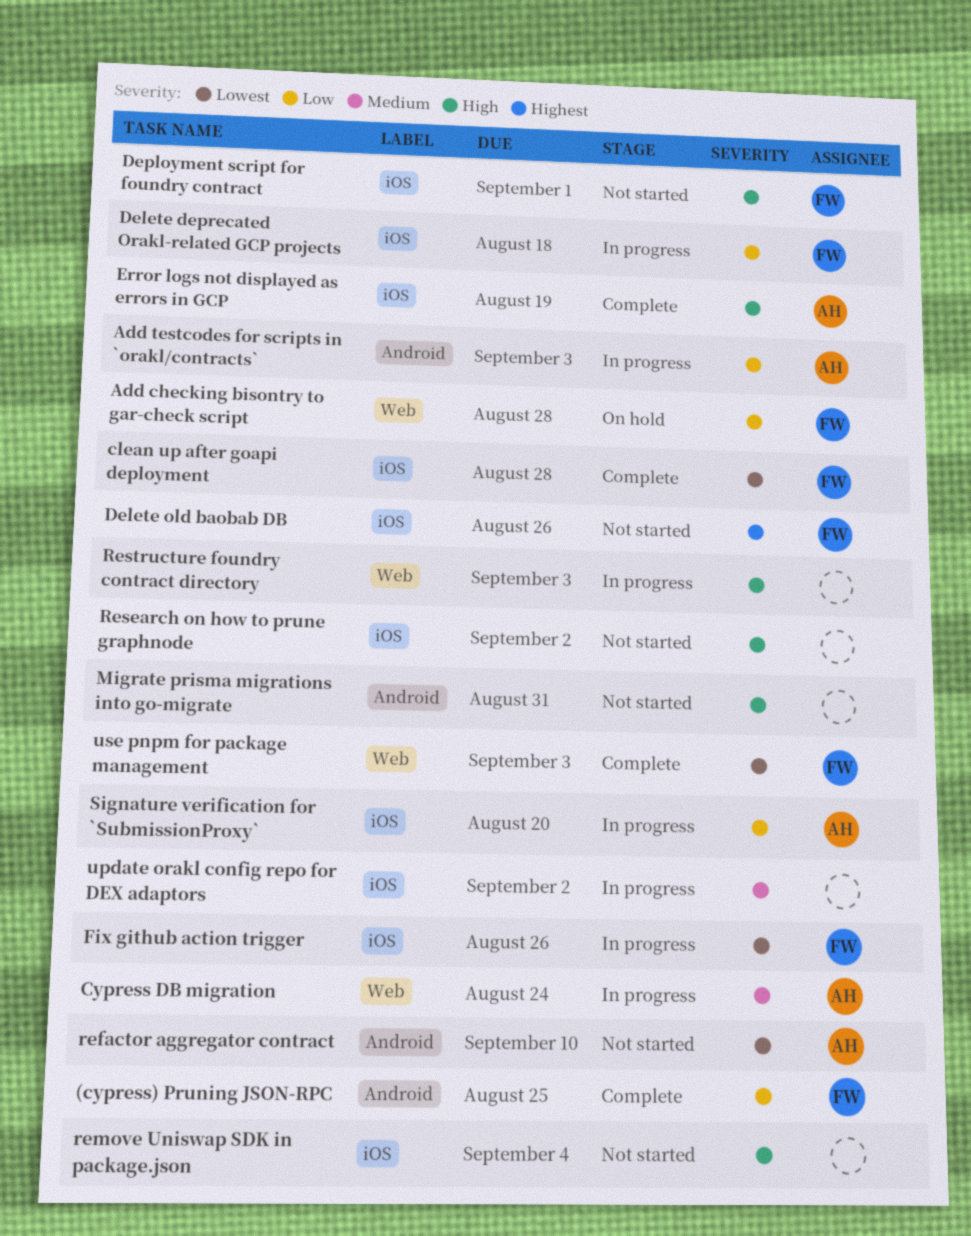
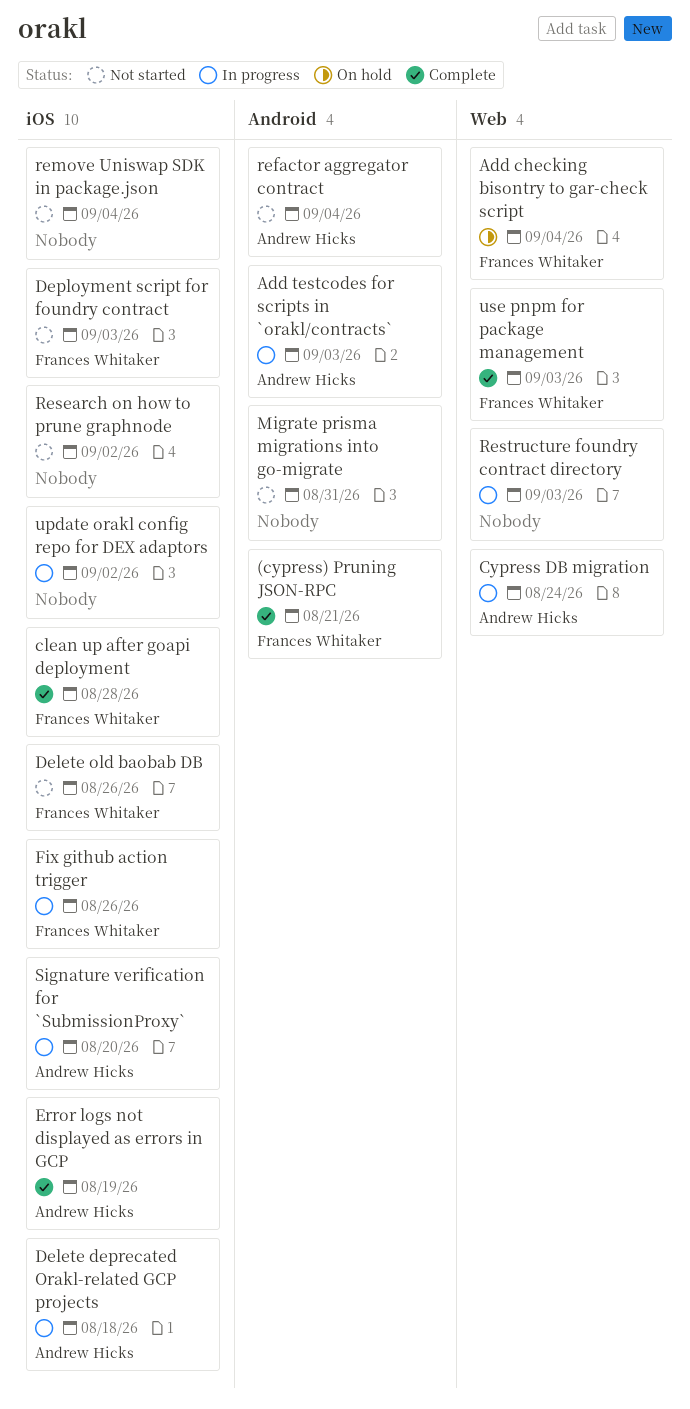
(cypress) Pruning JSON-RPC, due: Aug 25 -> Aug 21
Add checking bisontry to gar-check script, due: Aug 28 -> Sep 4
Delete deprecated Orakl-related GCP projects, owner: Frances Whitaker -> Andrew Hicks
Deployment script for foundry contract, due: Sep 1 -> Sep 3
refactor aggregator contract, due: Sep 10 -> Sep 4

